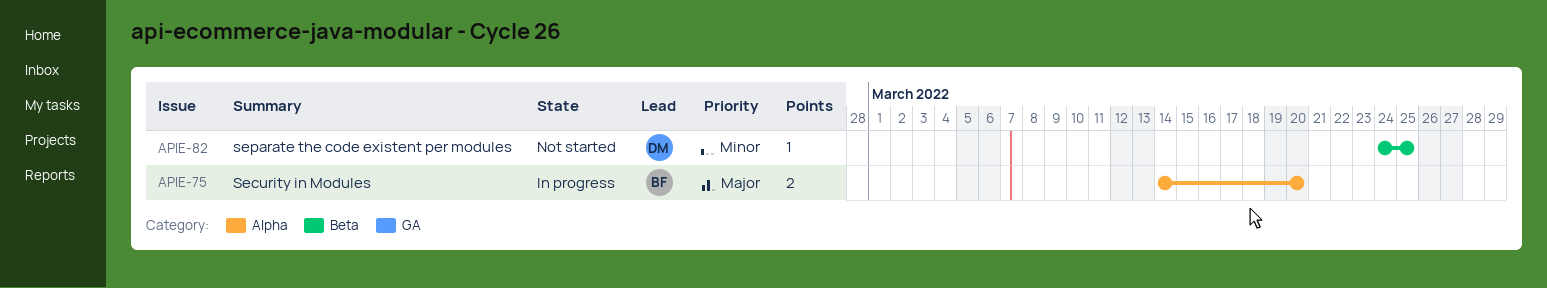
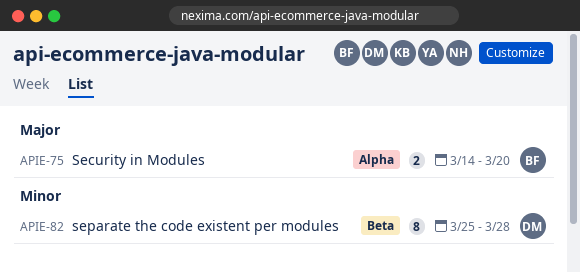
APIE-82, estimate: 1 -> 8
APIE-82, start: Mar 24 -> Mar 25
APIE-82, due: Mar 25 -> Mar 28

